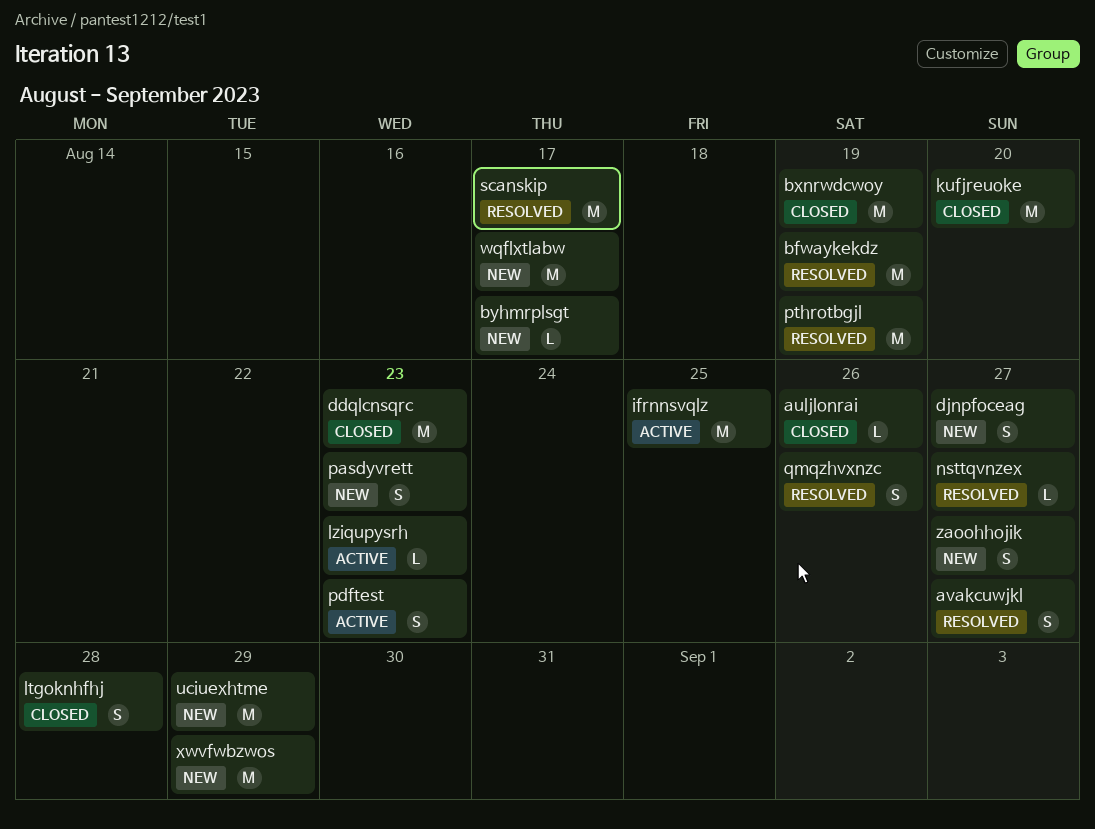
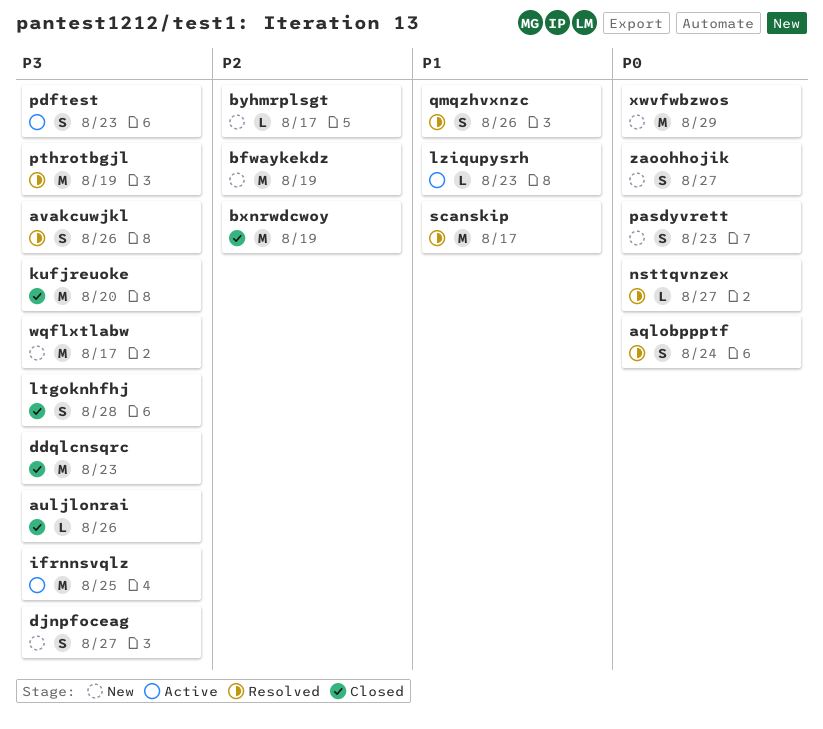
aqlobppptf: none -> present
avakcuwjkl, due: Aug 27 -> Aug 26
bfwaykekdz, status: Resolved -> New
uciuexhtme: present -> none

